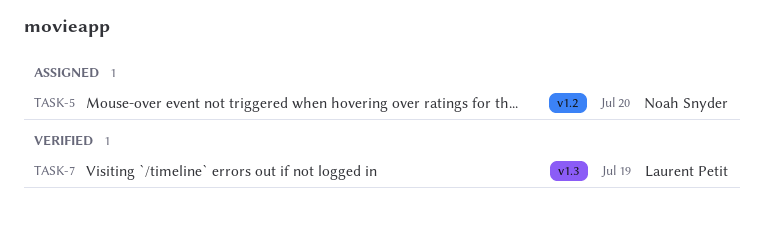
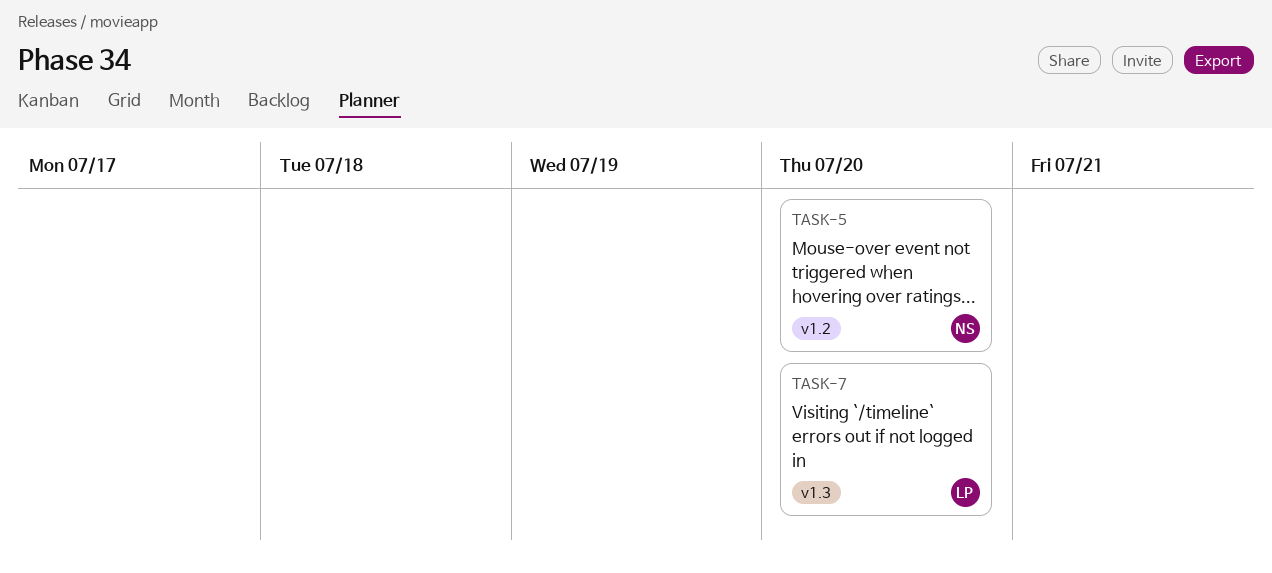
TASK-7, due: Jul 19 -> Jul 20

